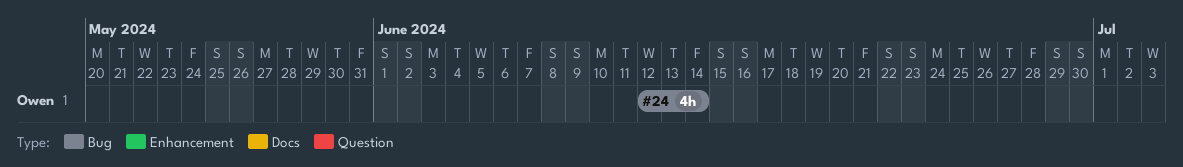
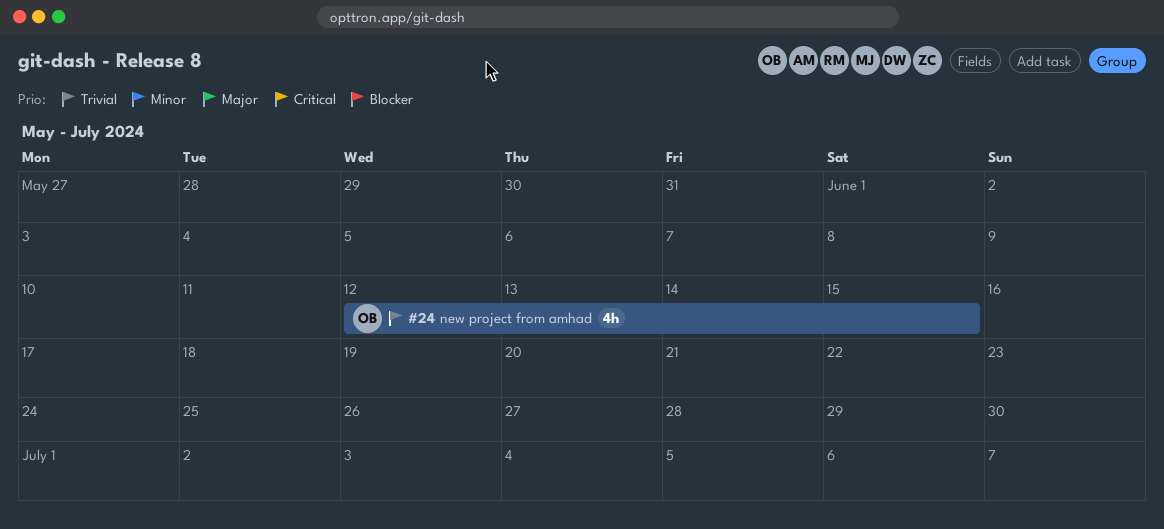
#24, due: Jun 14 -> Jun 15

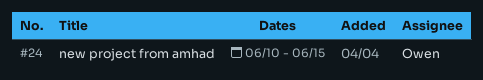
#24, start: Jun 12 -> Jun 10

